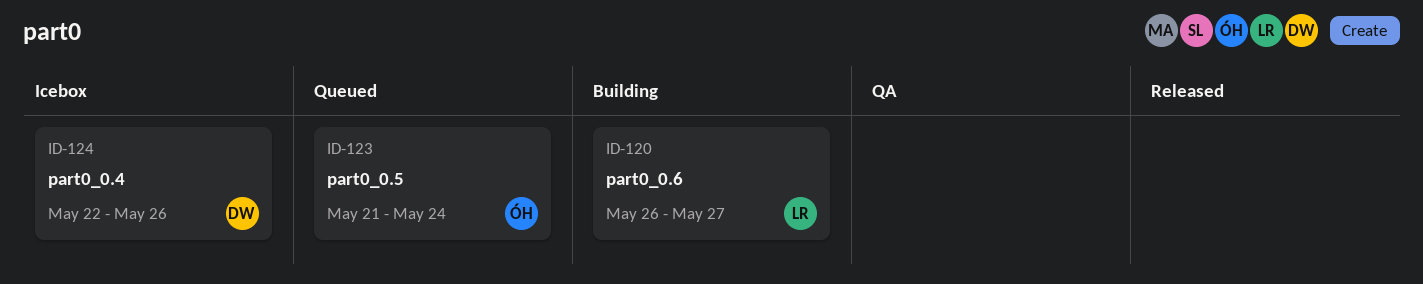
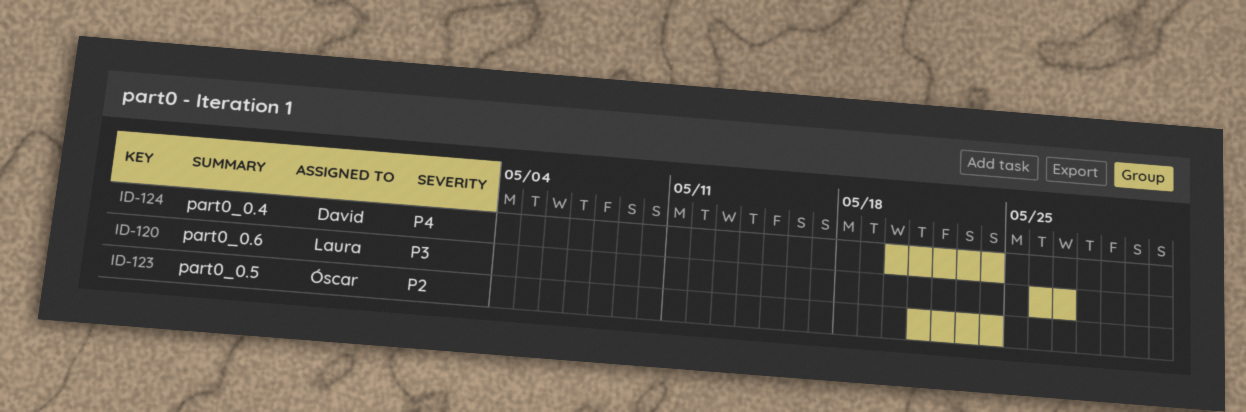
ID-124, start: May 22 -> May 20
ID-124, due: May 26 -> May 24

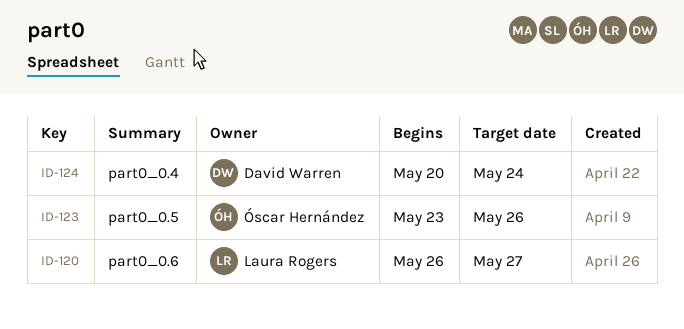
ID-123, start: May 21 -> May 23
ID-123, due: May 24 -> May 26

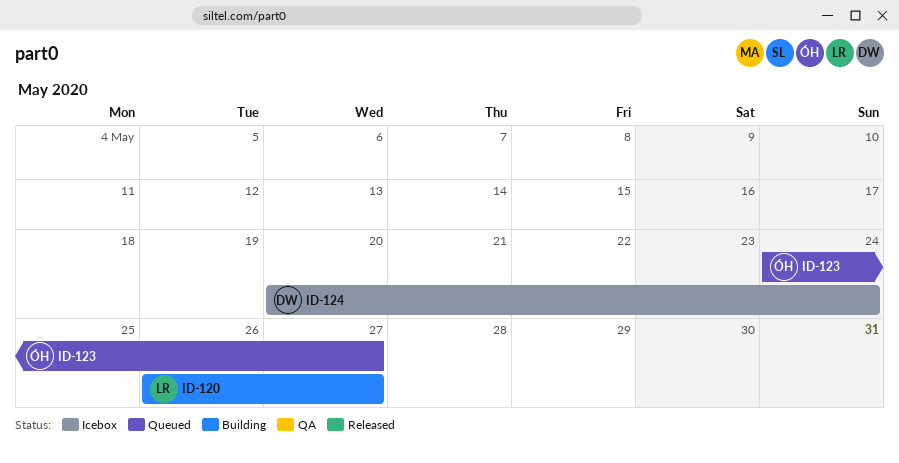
ID-123, start: May 23 -> May 24
ID-123, due: May 26 -> May 27

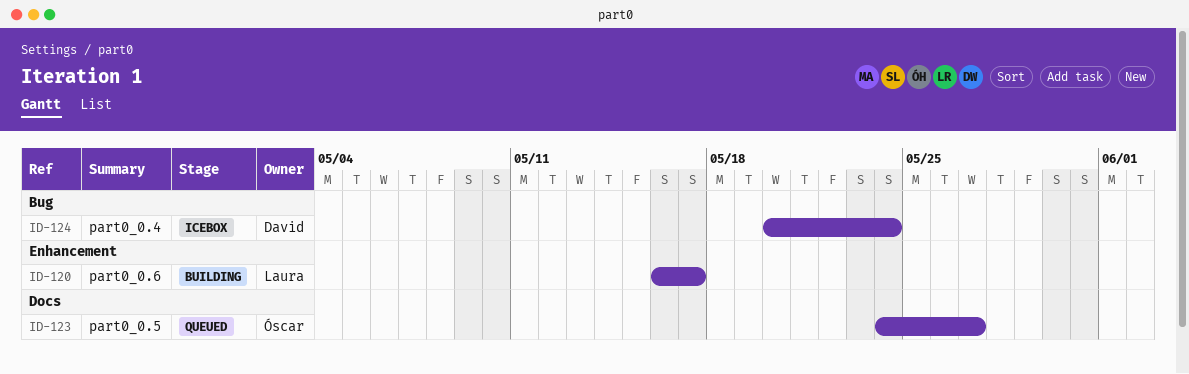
ID-120, start: May 26 -> May 16
ID-120, due: May 27 -> May 17

